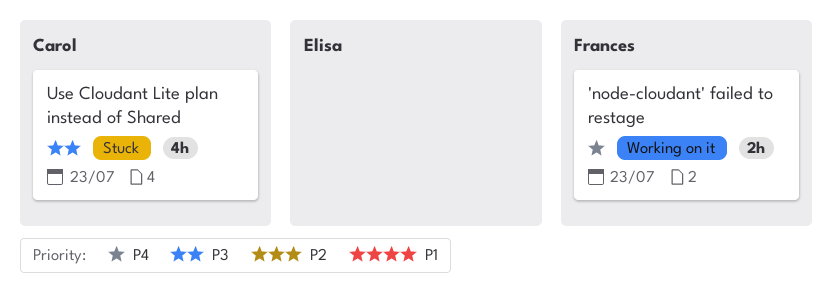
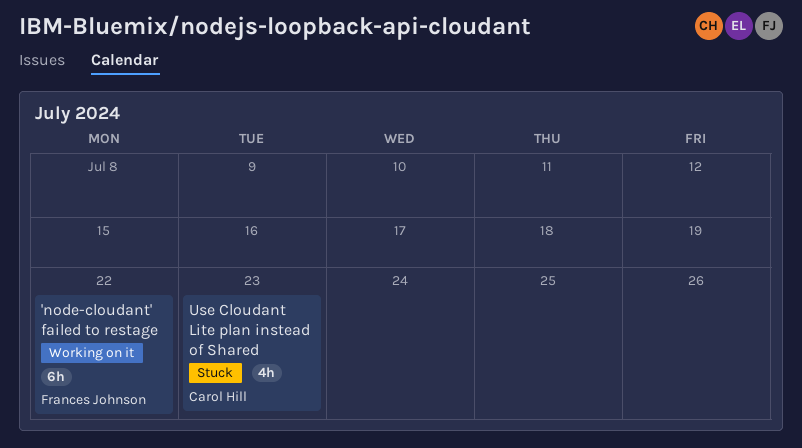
'node-cloudant' failed to restage, estimate: 2h -> 6h
'node-cloudant' failed to restage, due: Jul 23 -> Jul 22

